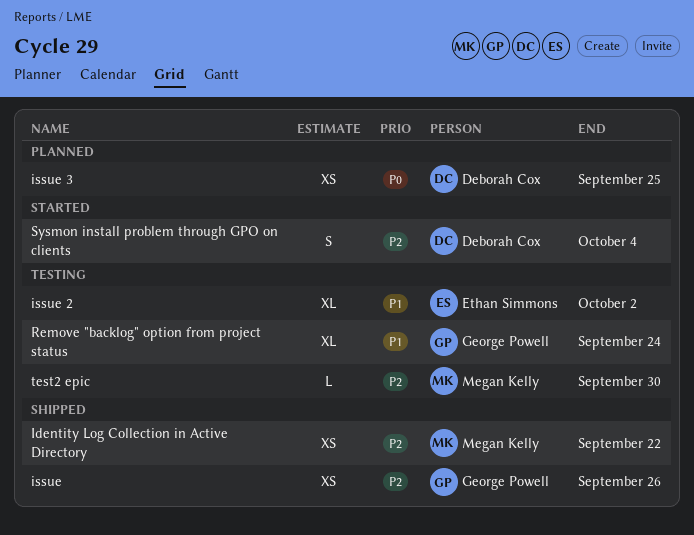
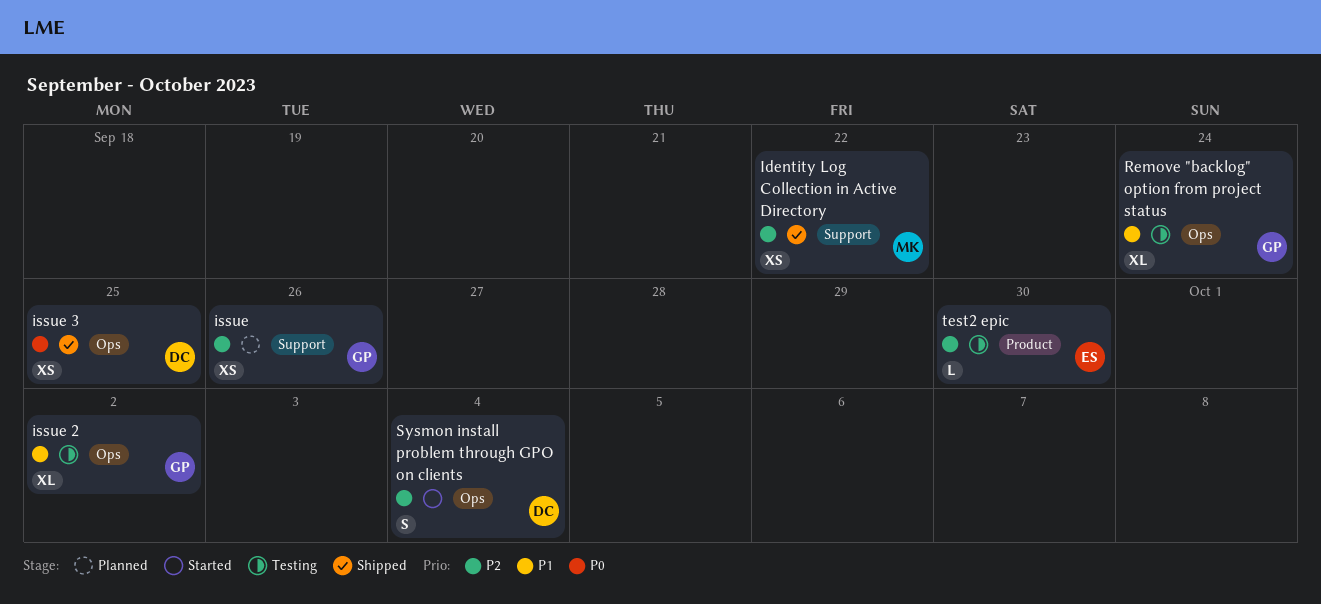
issue, status: Shipped -> Planned
issue 2, owner: Ethan Simmons -> George Powell
issue 3, status: Planned -> Shipped
test2 epic, owner: Megan Kelly -> Ethan Simmons

